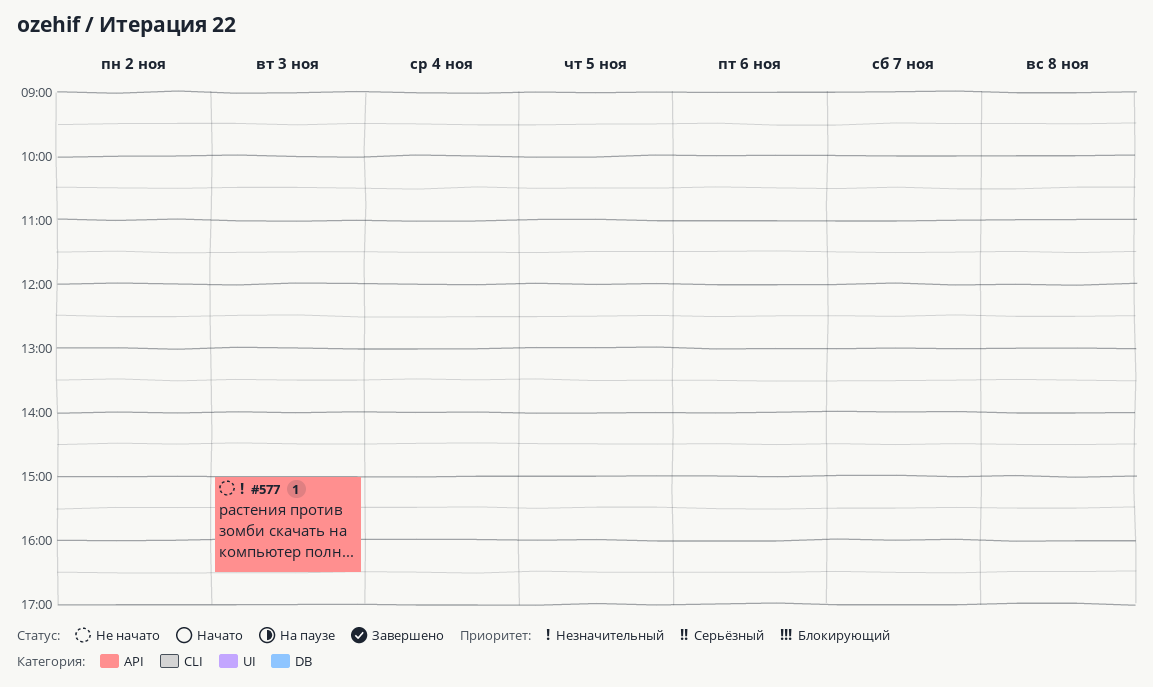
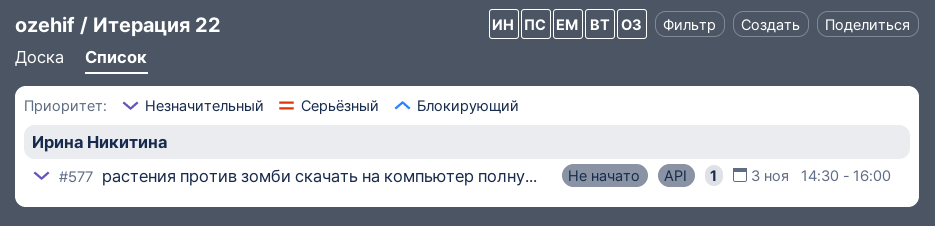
#577, begins: 15:00 -> 14:30
#577, ends: 16:30 -> 16:00

